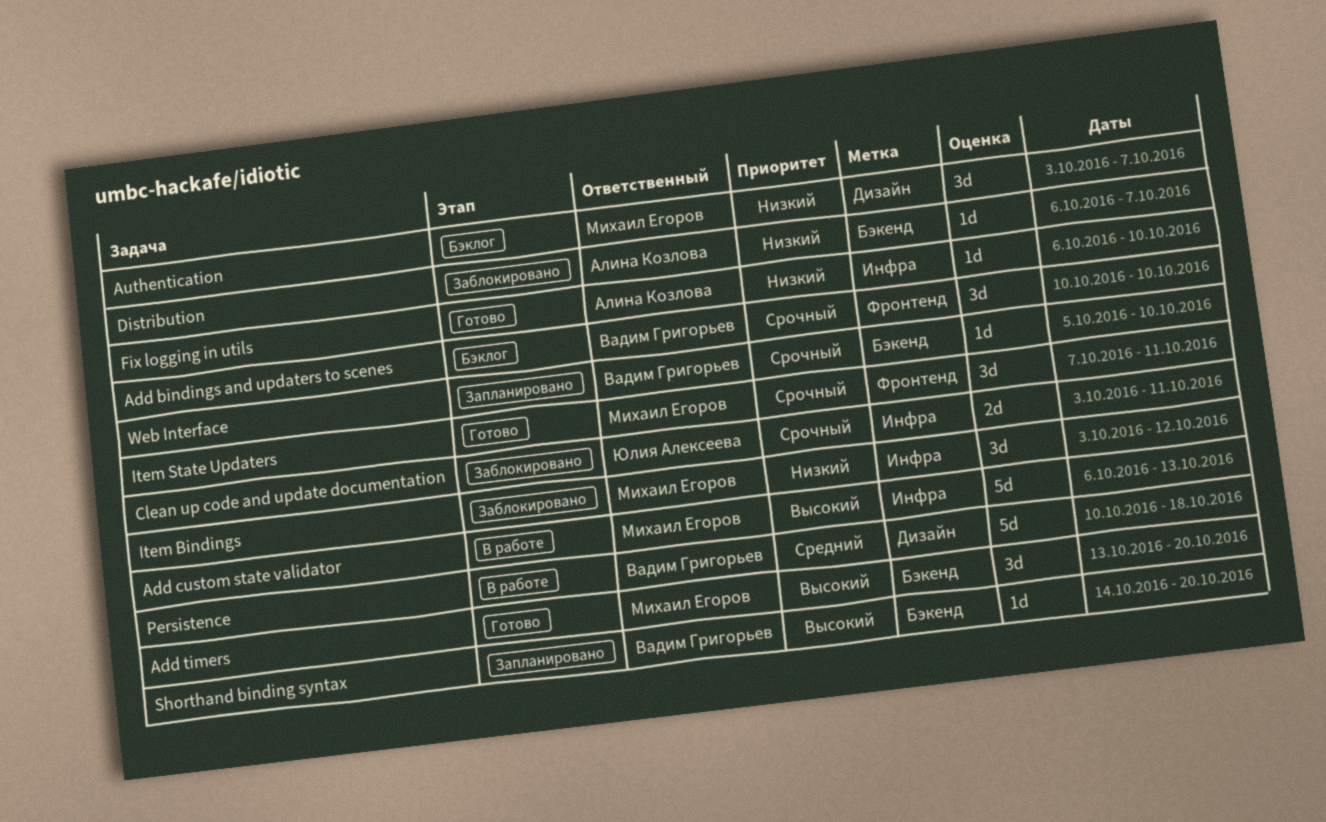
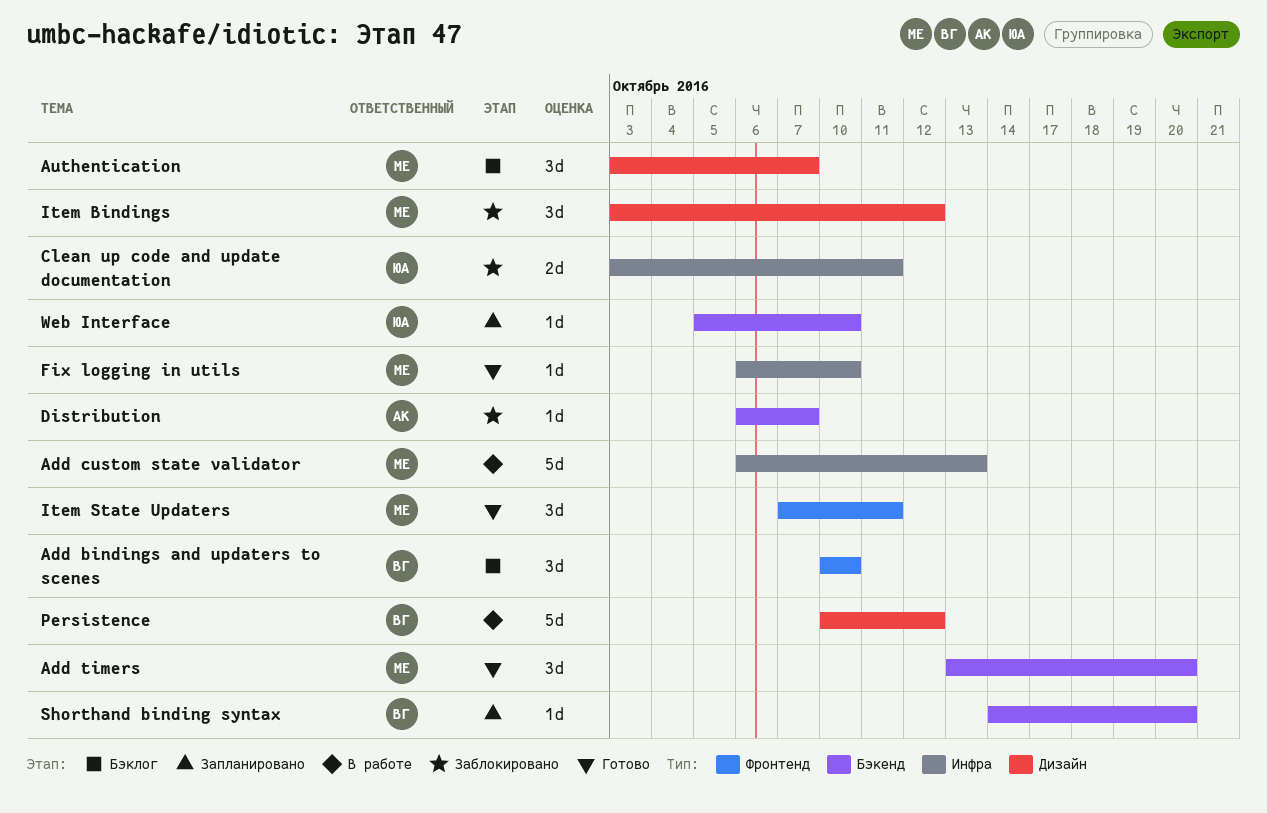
Fix logging in utils, owner: Алина Козлова -> Михаил Егоров
Item Bindings, label: Инфра -> Дизайн
Persistence, due: Oct 18 -> Oct 12
Web Interface, owner: Вадим Григорьев -> Юлия Алексеева

